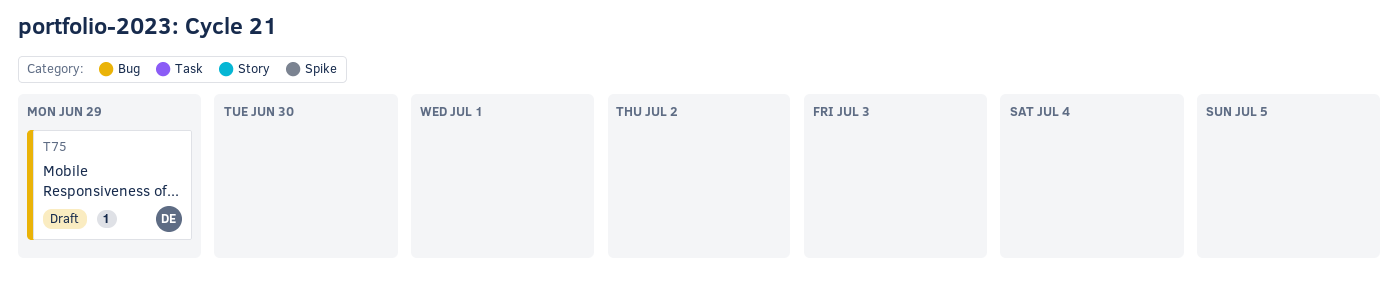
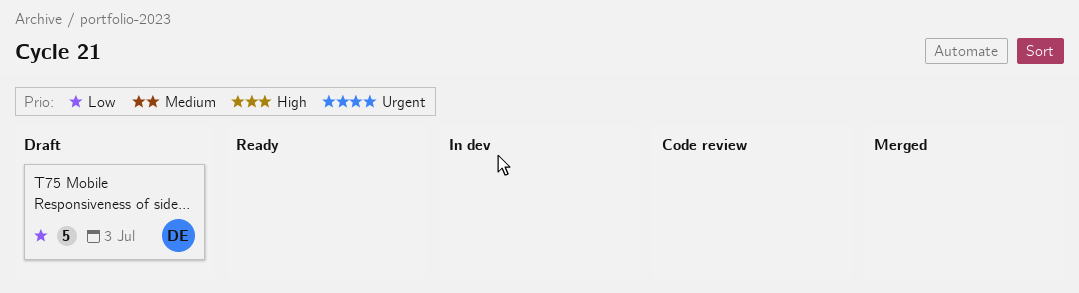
T75, estimate: 1 -> 5
T75, due: Jun 29 -> Jul 3

